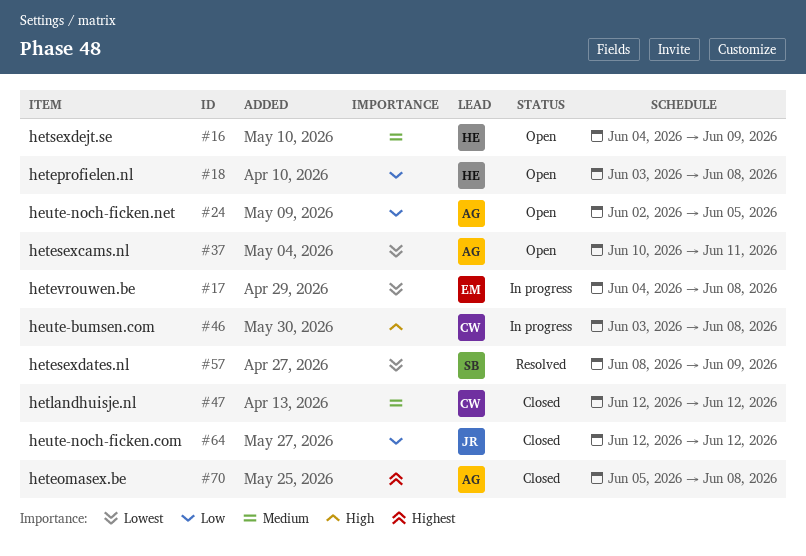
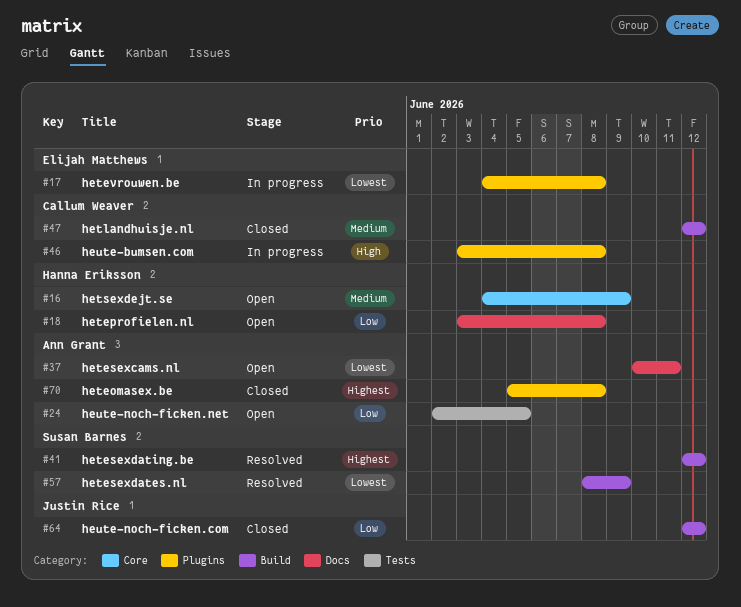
#41: none -> present

